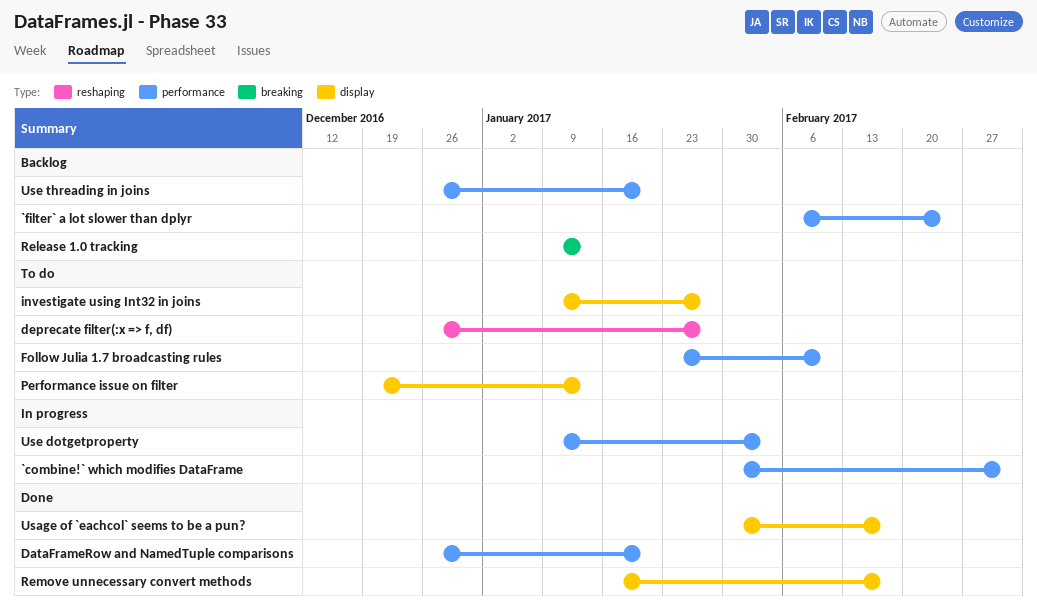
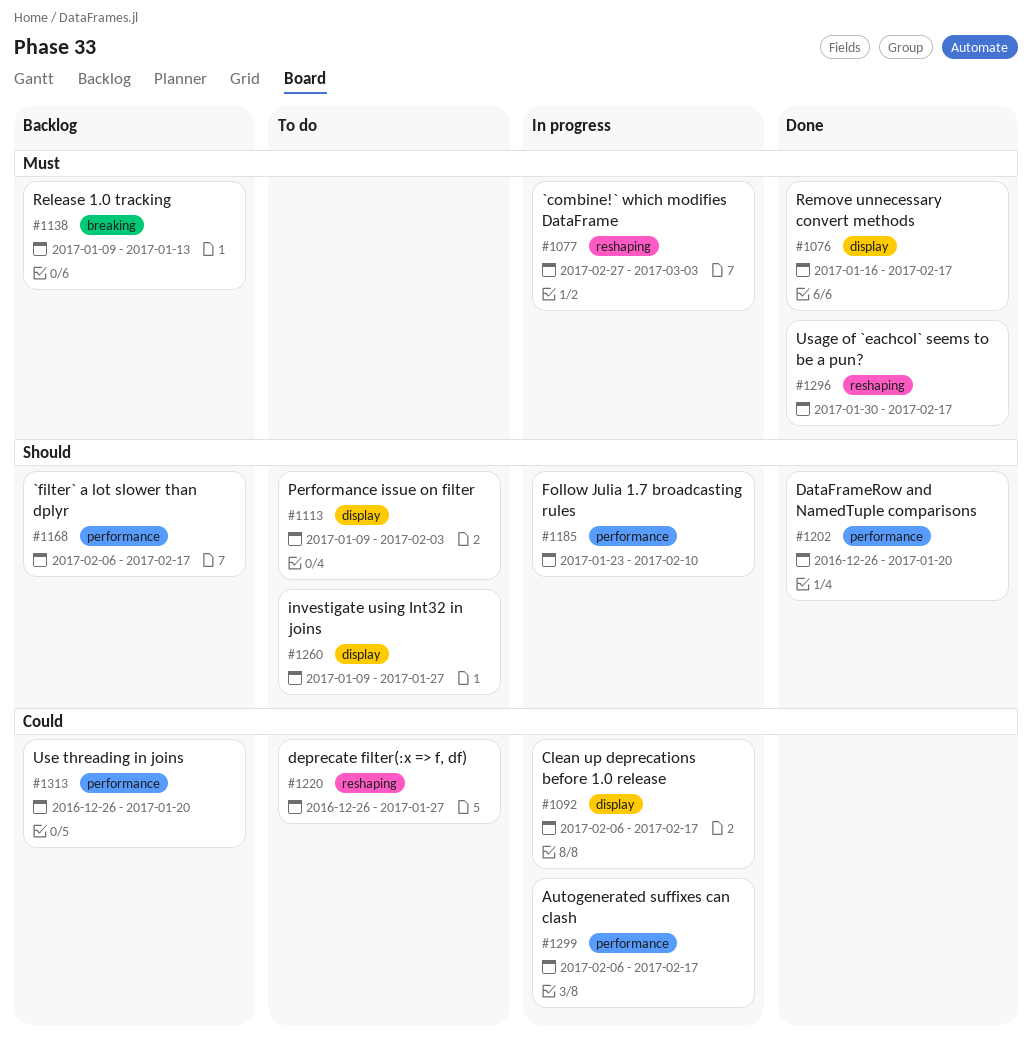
`combine!` which modifies DataFrame, label: performance -> reshaping
`combine!` which modifies DataFrame, start: Jan 30 -> Feb 27
`filter` a lot slower than dplyr, due: Feb 24 -> Feb 17
Autogenerated suffixes can clash: none -> present
Clean up deprecations before 1.0 release: none -> present
Follow Julia 1.7 broadcasting rules, status: To do -> In progress
Performance issue on filter, start: Dec 19 -> Jan 9
Performance issue on filter, due: Jan 13 -> Feb 3
Usage of `eachcol` seems to be a pun?, label: display -> reshaping
Use dotgetproperty: present -> none

